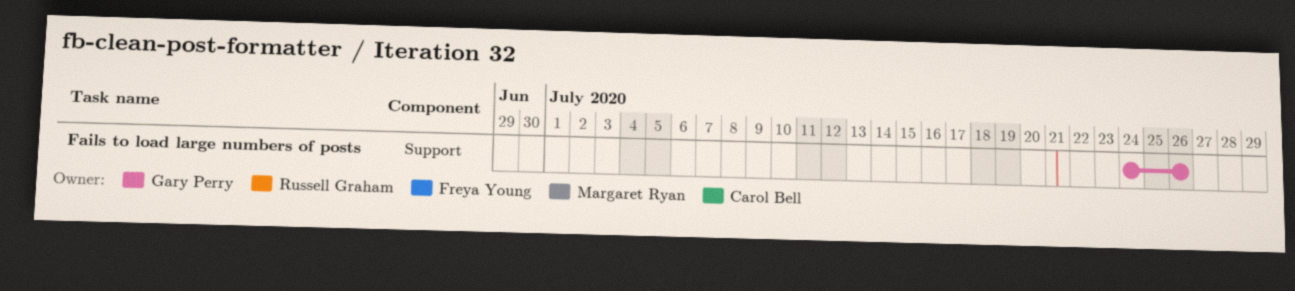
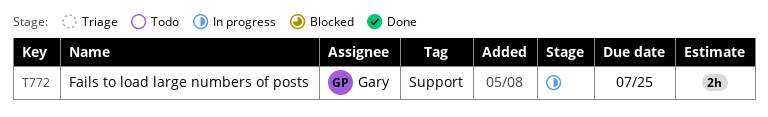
Fails to load large numbers of posts, due: Jul 26 -> Jul 25

